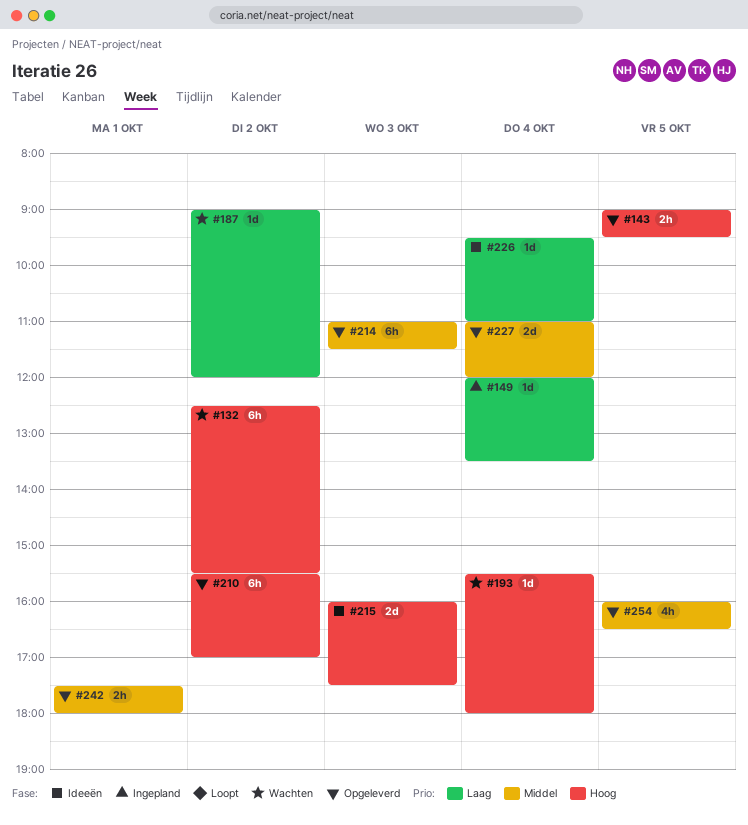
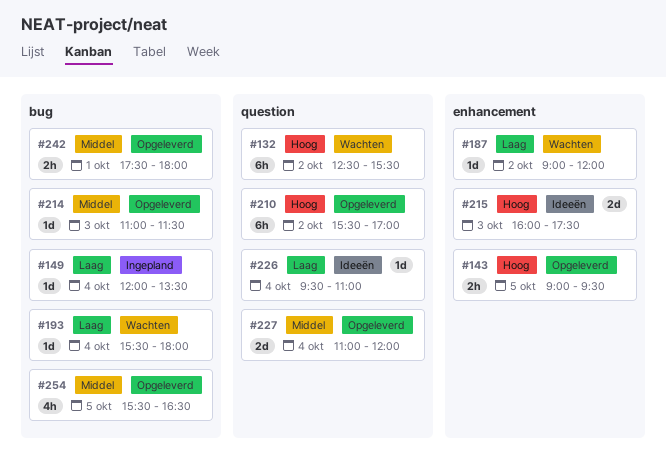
#193, priority: Hoog -> Laag
#214, estimate: 6h -> 1d
#254, begins: 16:00 -> 15:30

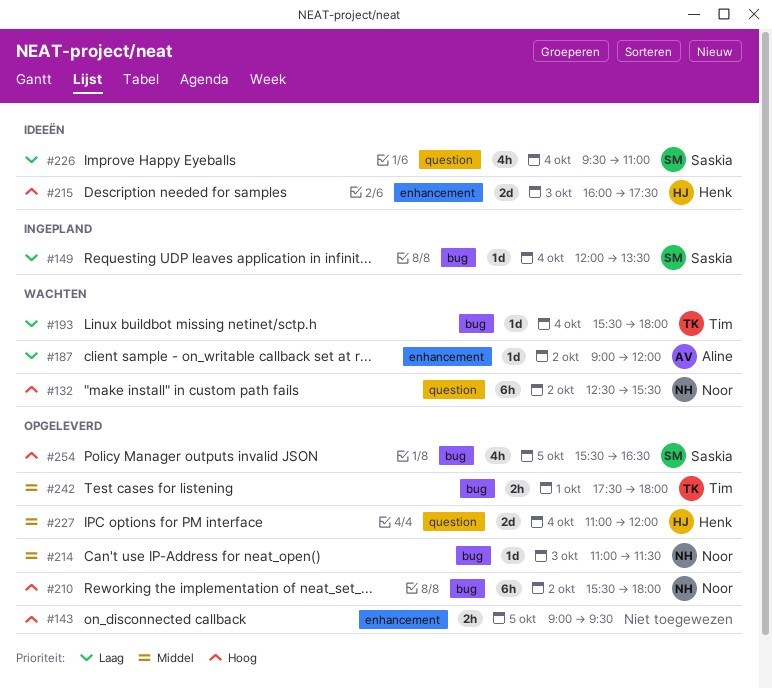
#210, label: question -> bug
#210, ends: 17:00 -> 18:00
#226, estimate: 1d -> 4h
#254, priority: Middel -> Hoog

